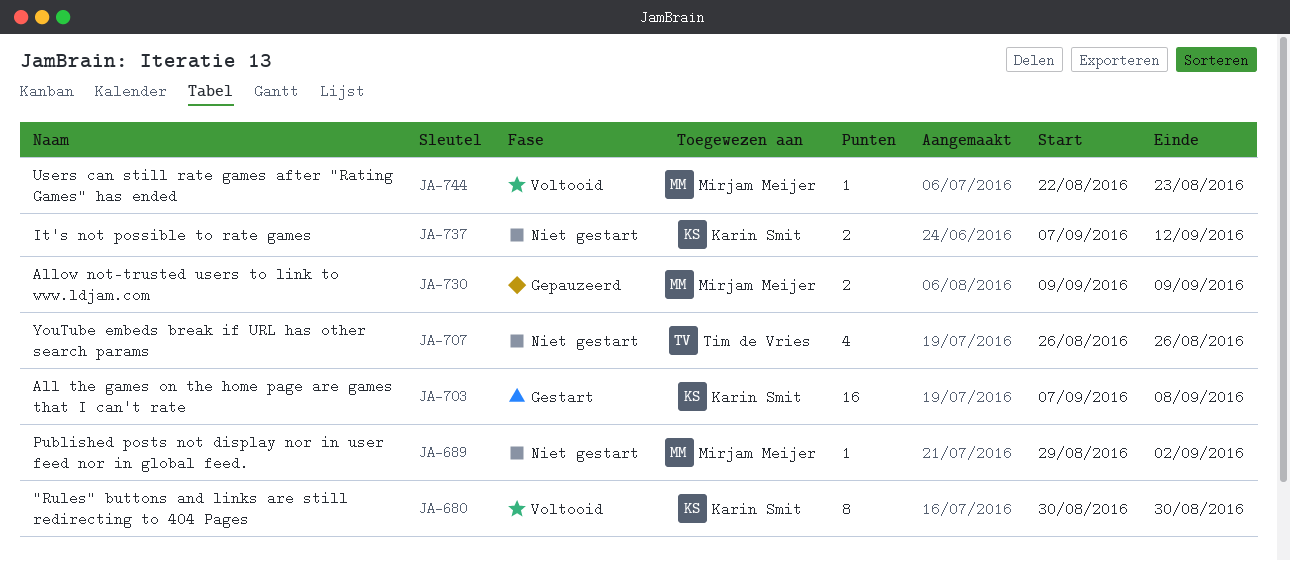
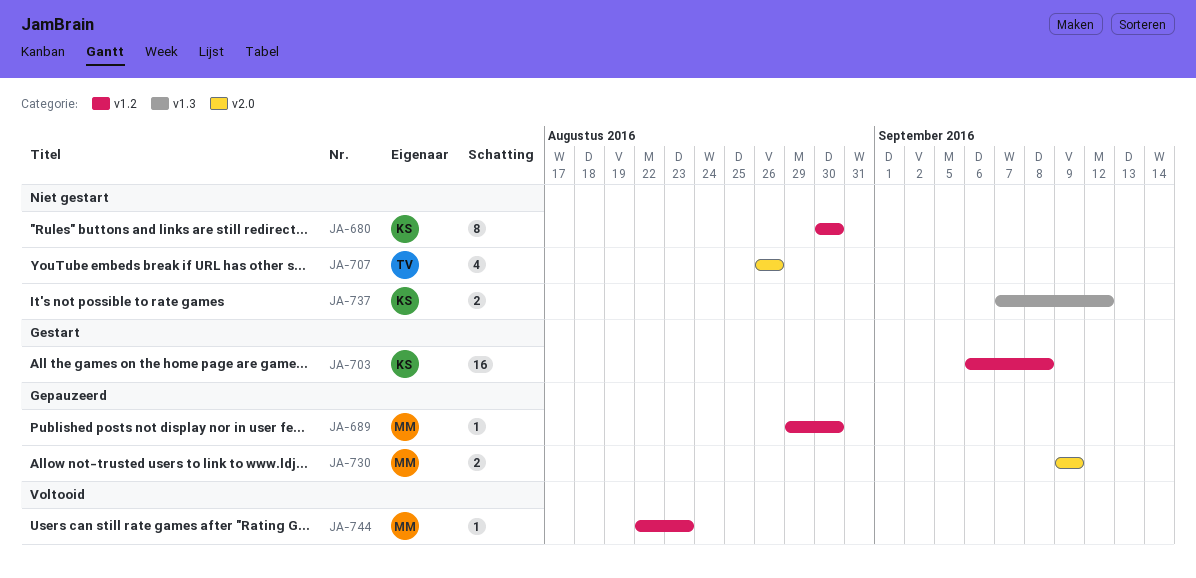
JA-680, status: Voltooid -> Niet gestart
JA-689, status: Niet gestart -> Gepauzeerd
JA-689, due: Sep 2 -> Aug 30
JA-703, start: Sep 7 -> Sep 6

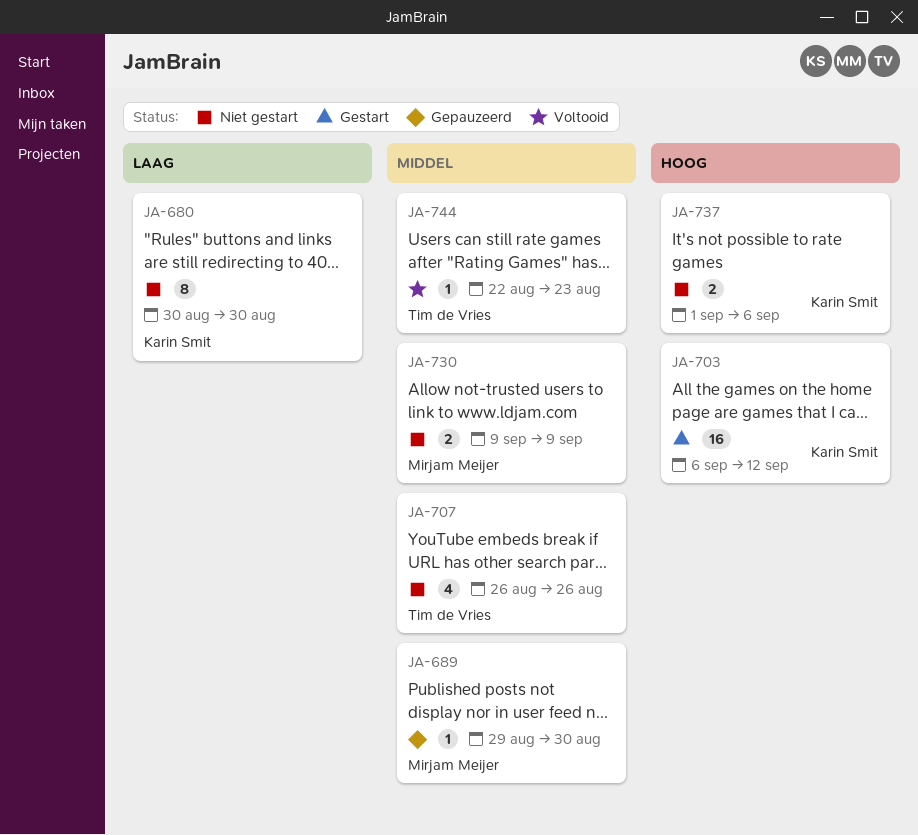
JA-703, due: Sep 8 -> Sep 12
JA-730, status: Gepauzeerd -> Niet gestart
JA-737, start: Sep 7 -> Sep 1
JA-737, due: Sep 12 -> Sep 6
JA-744, owner: Mirjam Meijer -> Tim de Vries

